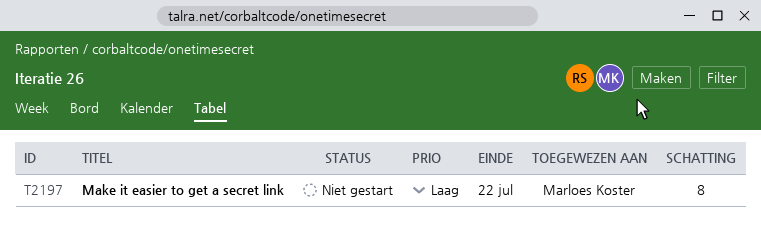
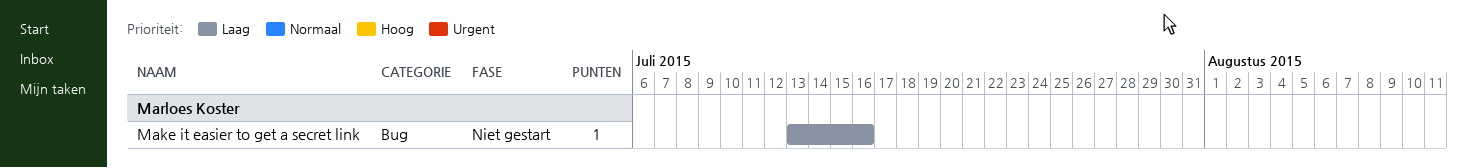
Make it easier to get a secret link, estimate: 8 -> 1
Make it easier to get a secret link, due: Jul 22 -> Jul 16

